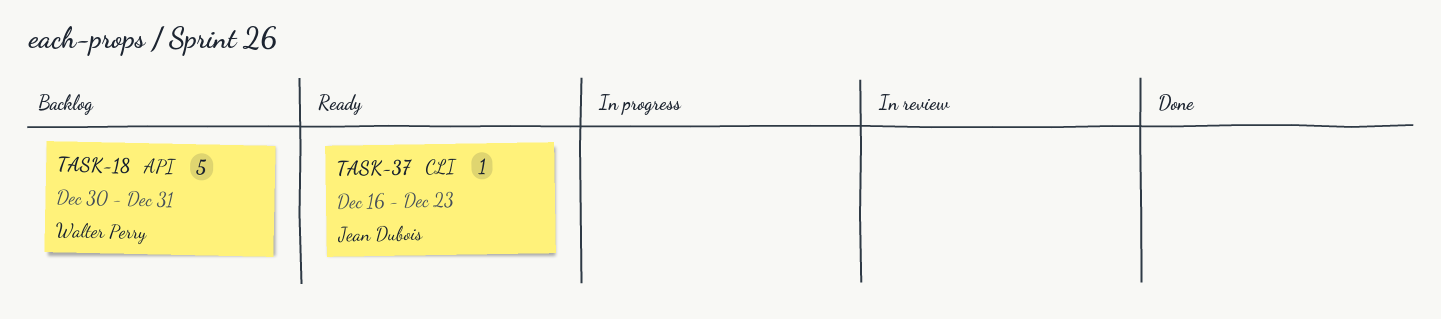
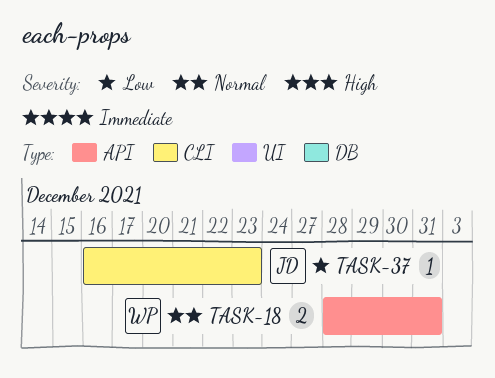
TASK-18, estimate: 5 -> 2
TASK-18, start: Dec 30 -> Dec 28

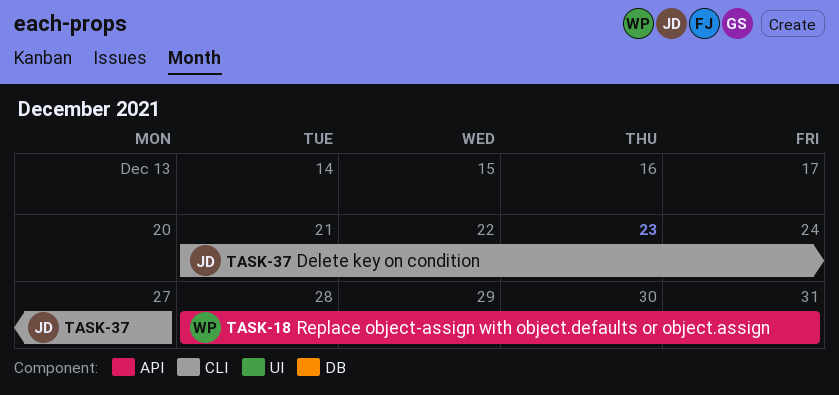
TASK-37, start: Dec 16 -> Dec 21
TASK-37, due: Dec 23 -> Dec 27

